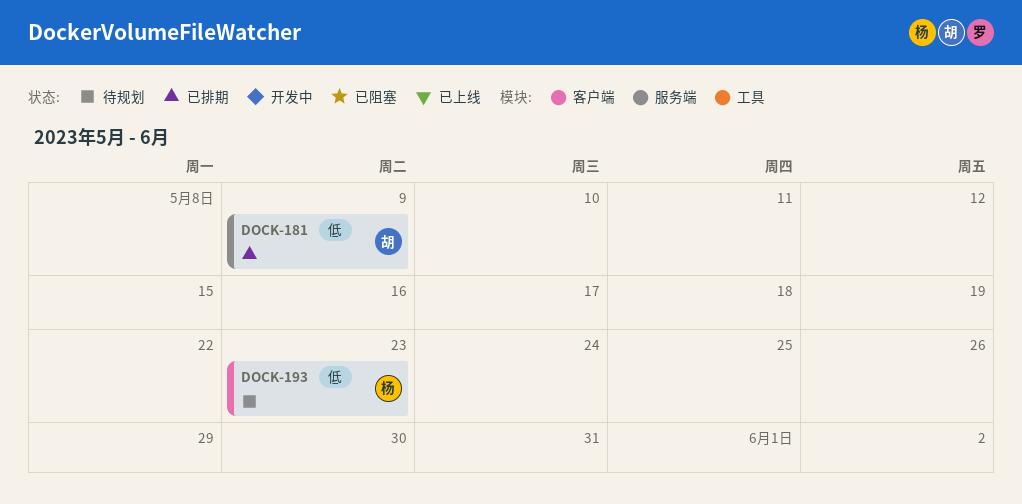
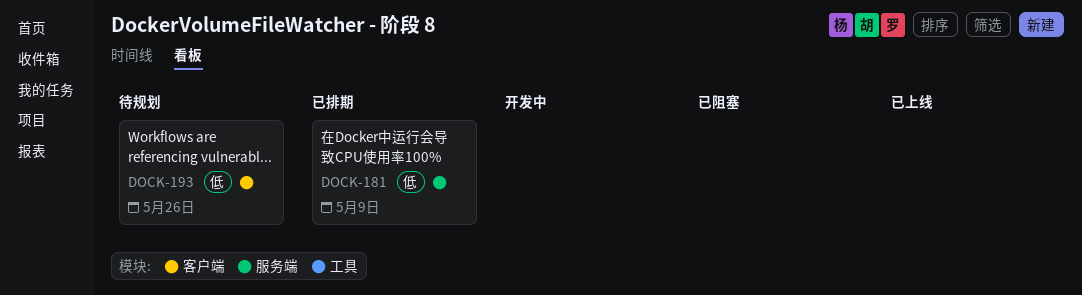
DOCK-193, due: May 23 -> May 26

